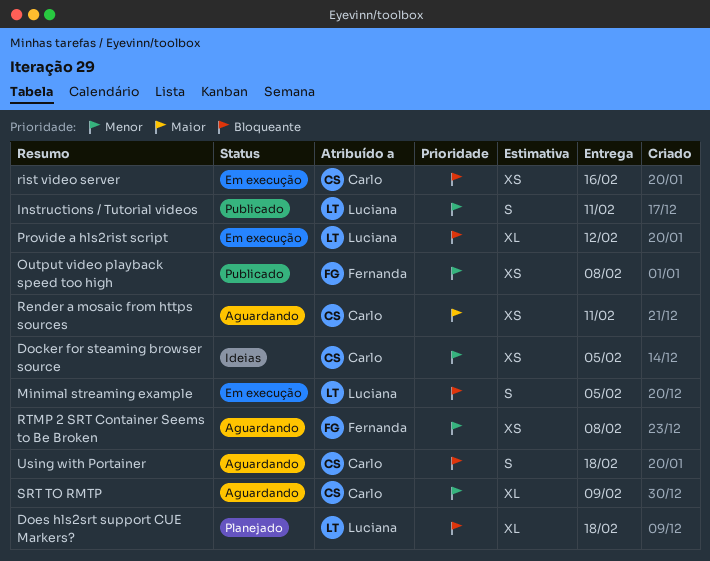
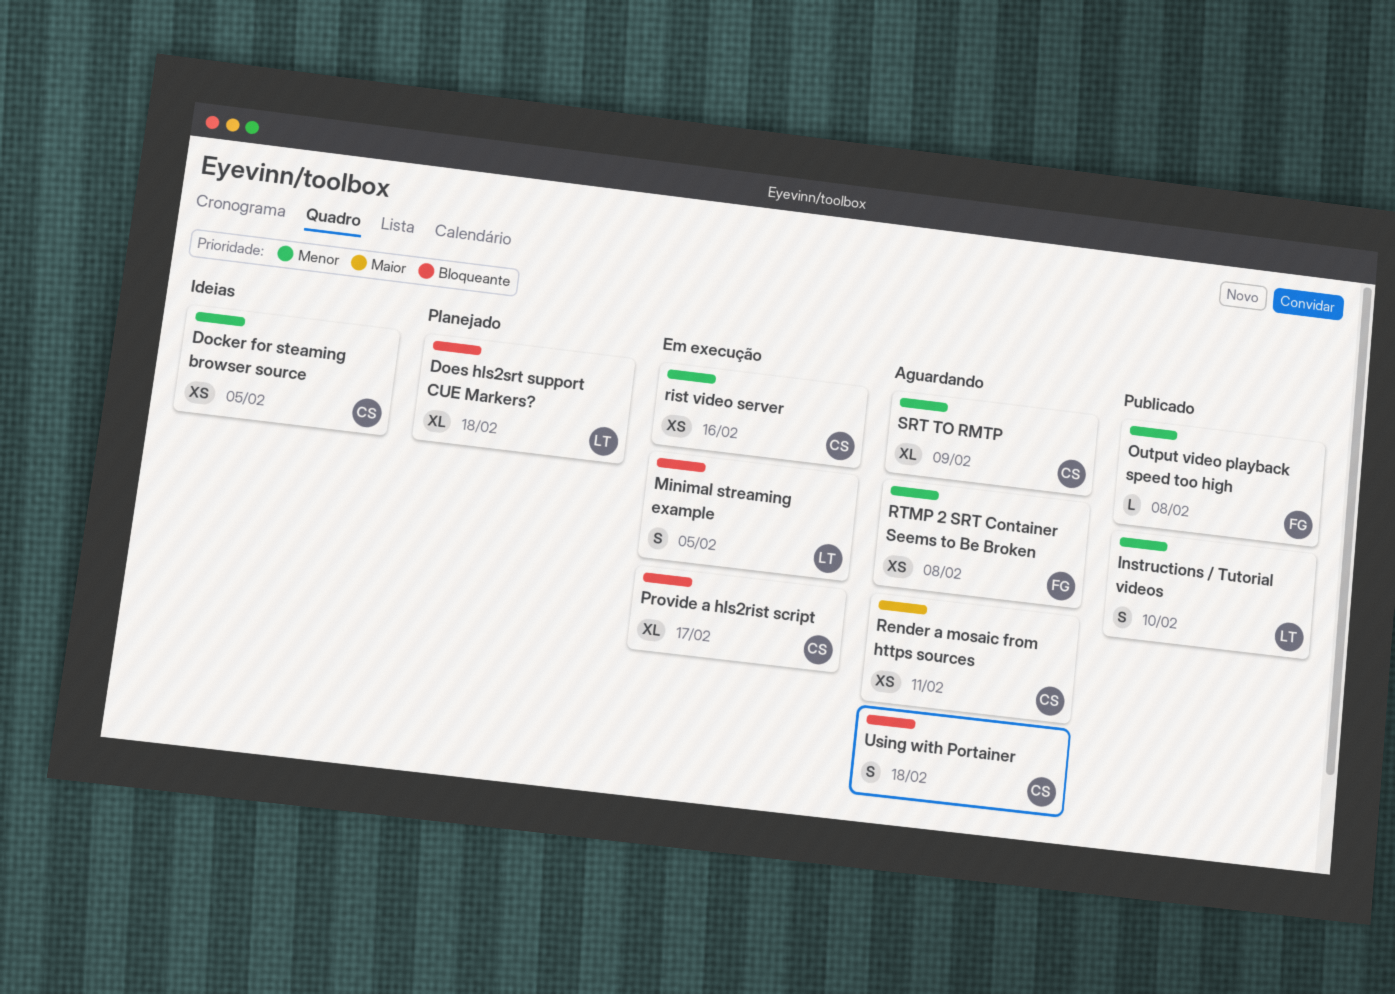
Instructions / Tutorial videos, due: Feb 11 -> Feb 10
Output video playback speed too high, estimate: XS -> L
Provide a hls2rist script, owner: Luciana -> Carlo
Provide a hls2rist script, due: Feb 12 -> Feb 17
rist video server, priority: Bloqueante -> Menor

